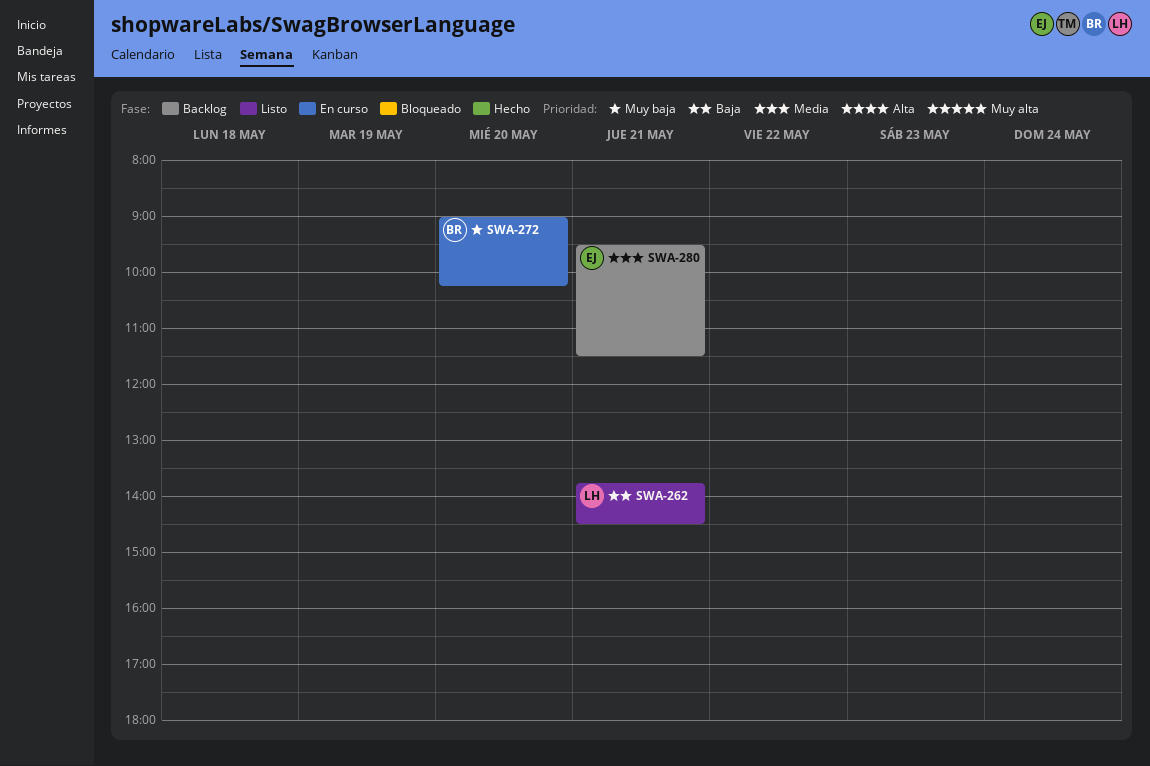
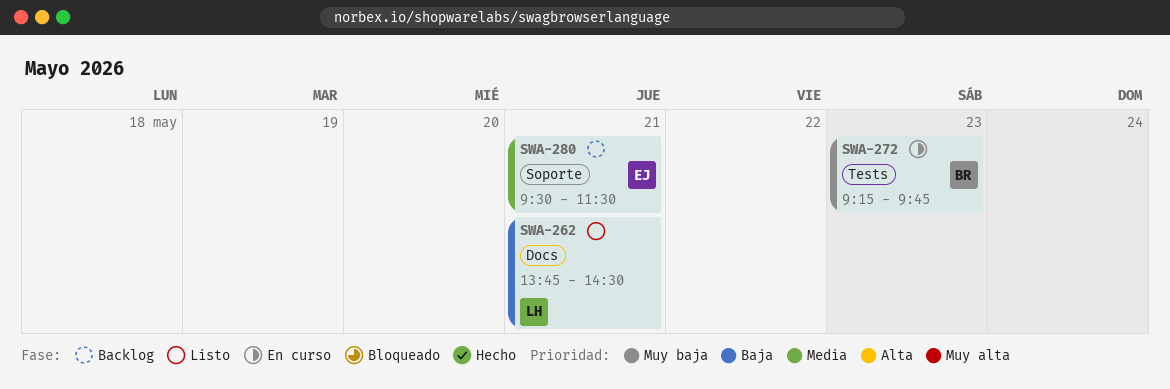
SWA-272, day: May 20 -> May 23
SWA-272, begins: 09:00 -> 09:15
SWA-272, ends: 10:15 -> 09:45

